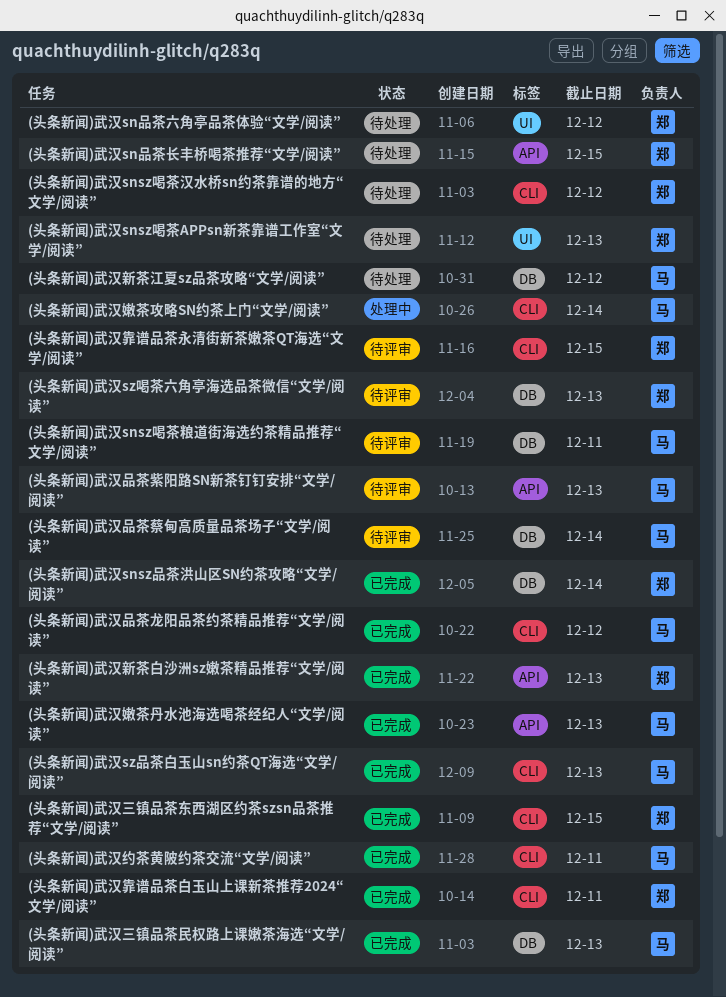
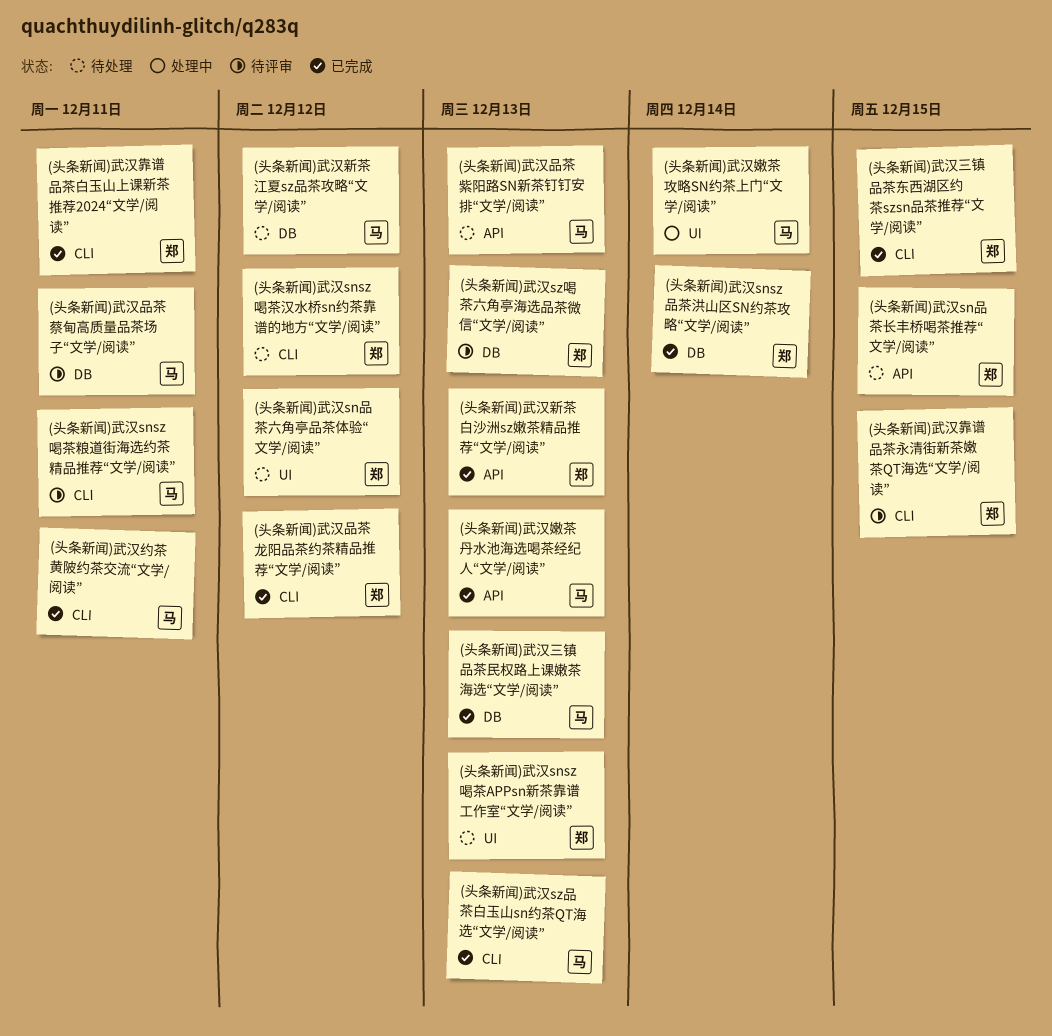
(头条新闻)武汉snsz喝茶粮道街海选约茶精品推荐“文学/阅读”, label: DB -> CLI
(头条新闻)武汉品茶紫阳路SN新茶钉钉安排“文学/阅读”, status: 待评审 -> 待处理
(头条新闻)武汉品茶蔡甸高质量品茶场子“文学/阅读”, due: Dec 14 -> Dec 11
(头条新闻)武汉品茶龙阳品茶约茶精品推荐“文学/阅读”, owner: 马 -> 郑
(头条新闻)武汉嫩茶攻略SN约茶上门“文学/阅读”, label: CLI -> UI

